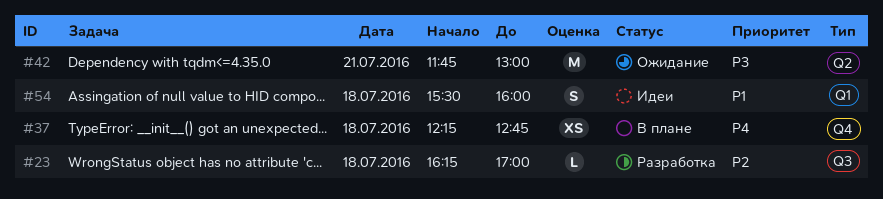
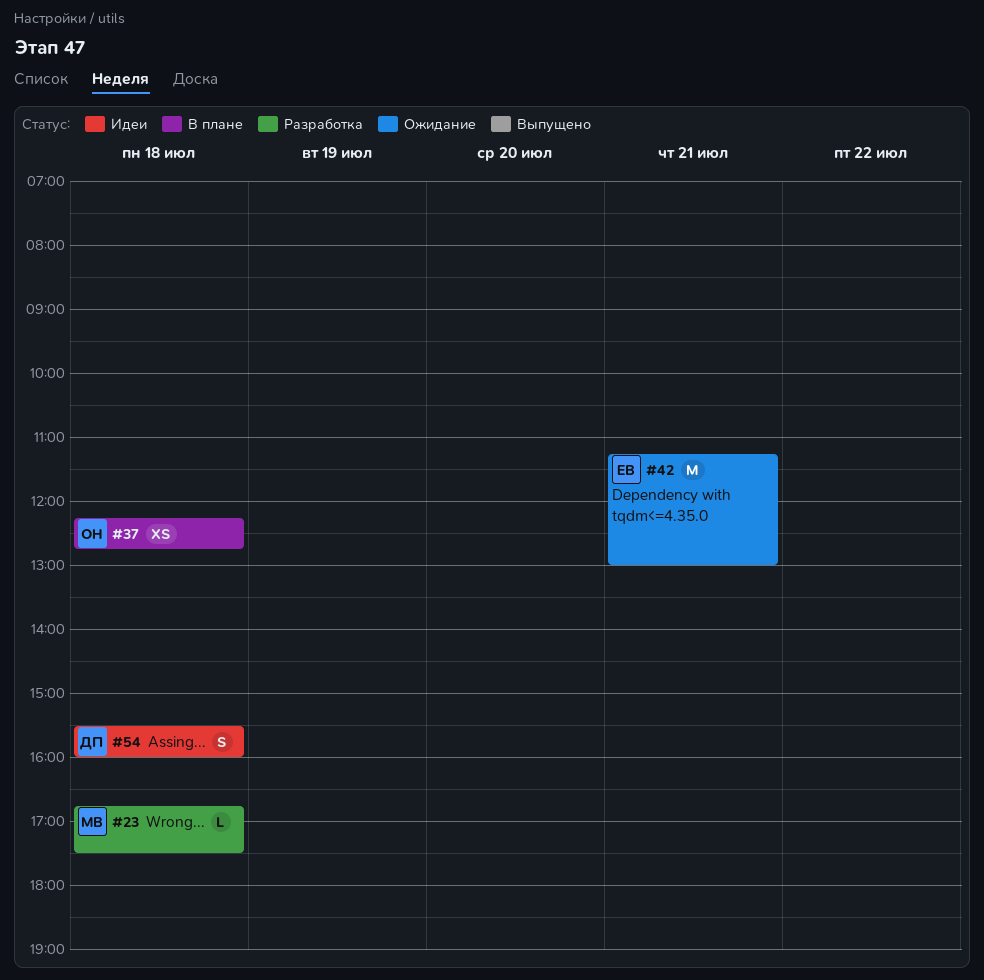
#23, begins: 16:15 -> 16:45
#23, ends: 17:00 -> 17:30
#42, begins: 11:45 -> 11:15

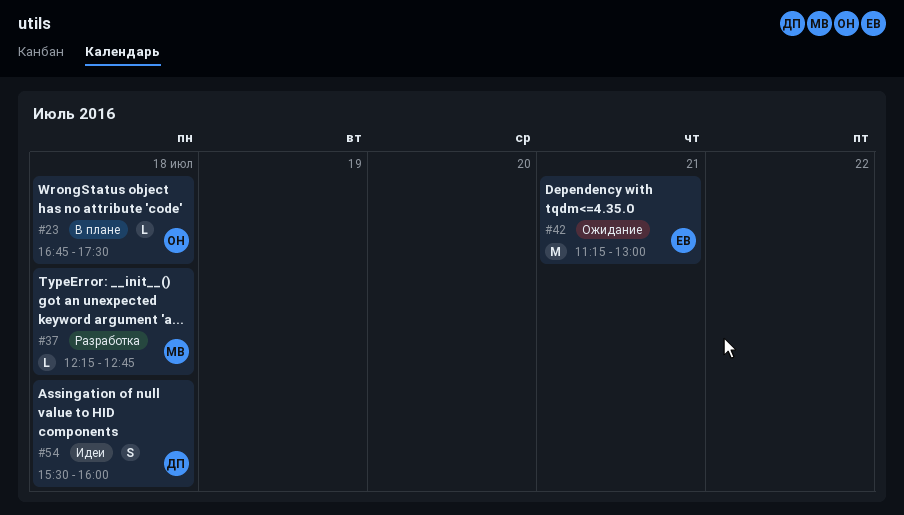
#23, status: Разработка -> В плане
#23, owner: МВ -> ОН
#37, status: В плане -> Разработка
#37, owner: ОН -> МВ
#37, estimate: XS -> L

